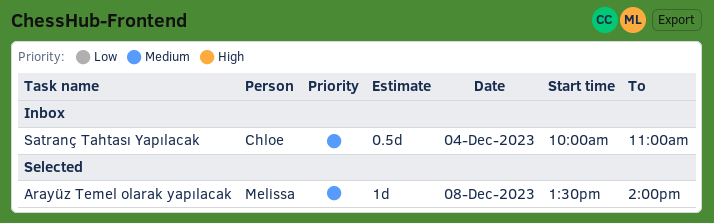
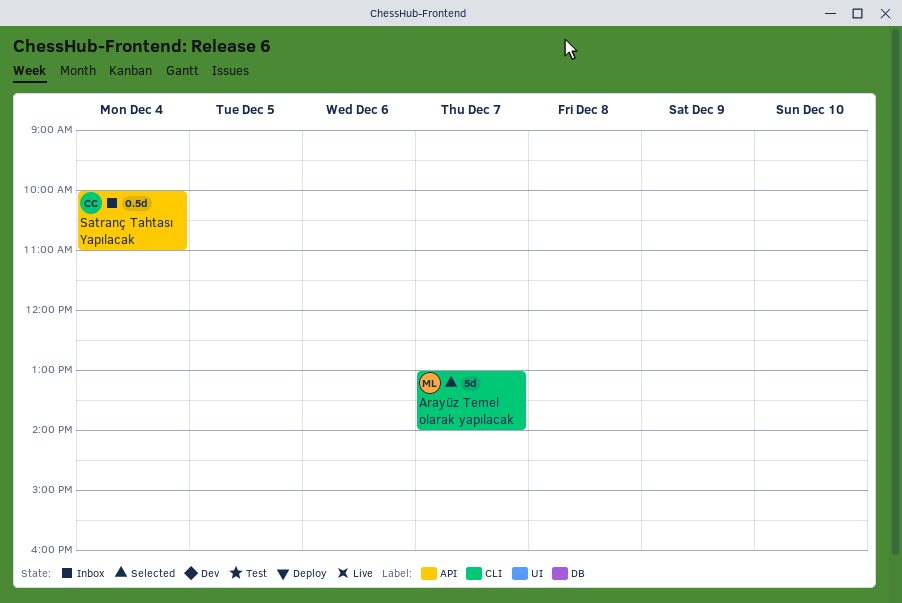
Arayüz Temel olarak yapılacak, estimate: 1d -> 5d
Arayüz Temel olarak yapılacak, day: Dec 8 -> Dec 7
Arayüz Temel olarak yapılacak, begins: 13:30 -> 13:00

